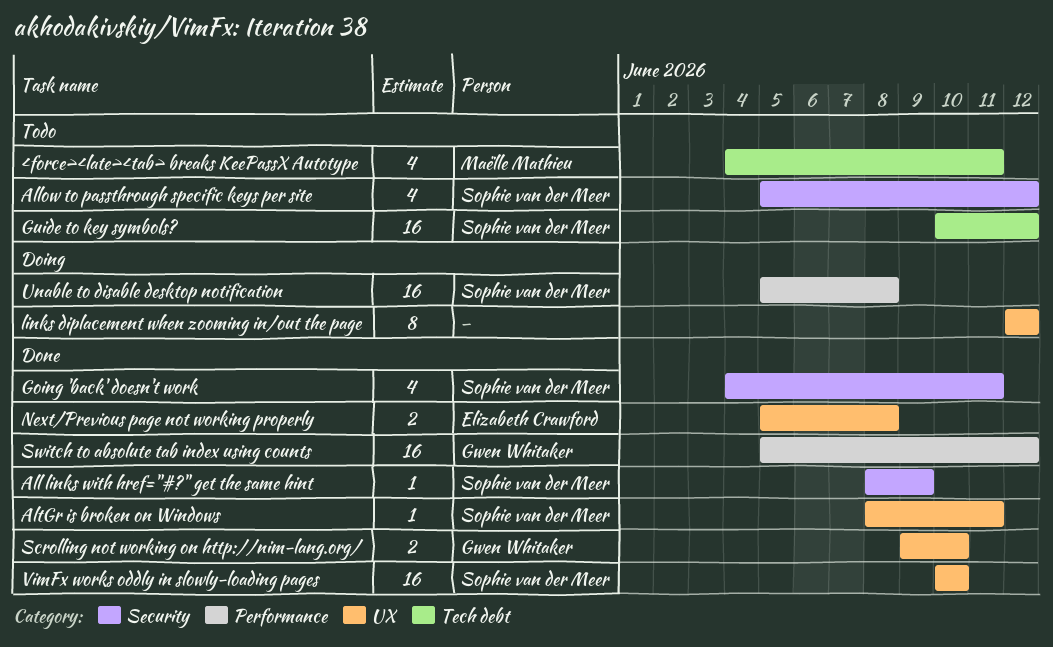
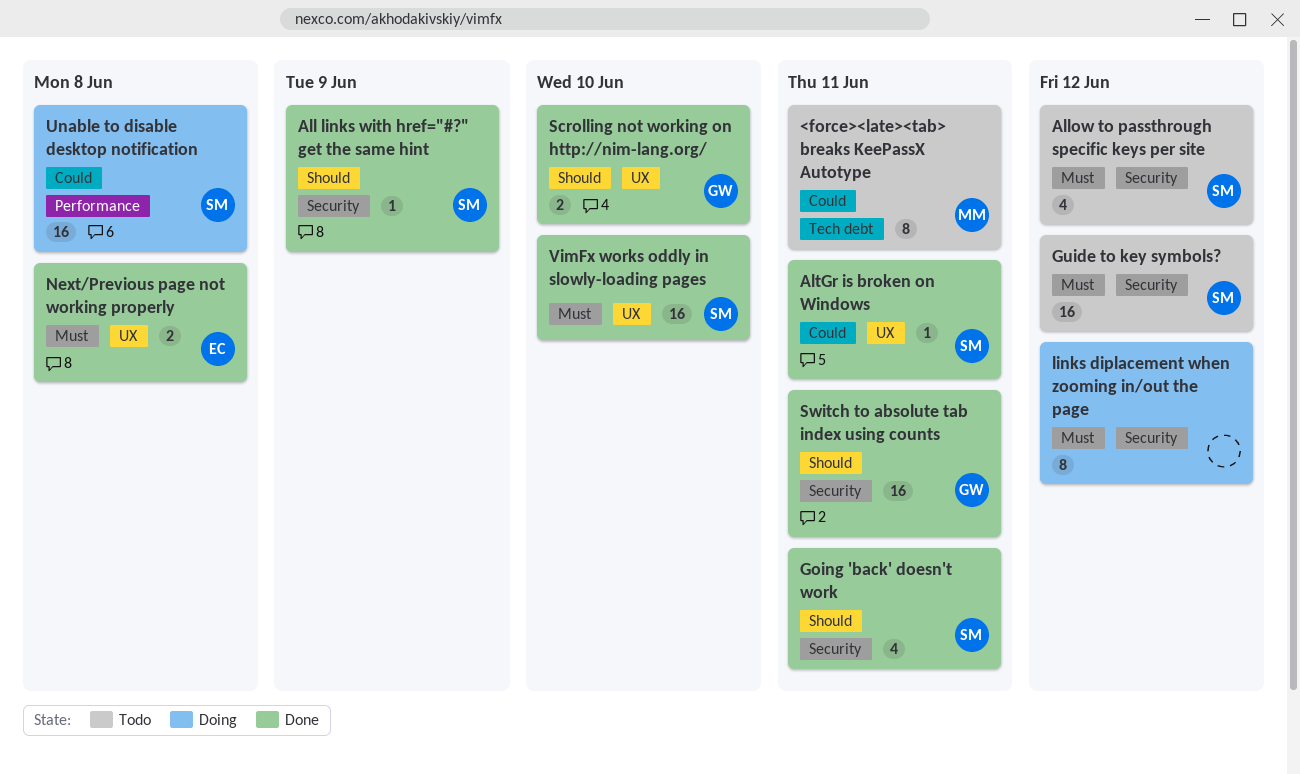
<force><late><tab> breaks KeePassX Autotype, estimate: 4 -> 8
Guide to key symbols?, label: Tech debt -> Security
links diplacement when zooming in/out the page, label: UX -> Security
Switch to absolute tab index using counts, label: Performance -> Security
Switch to absolute tab index using counts, due: Jun 12 -> Jun 11

